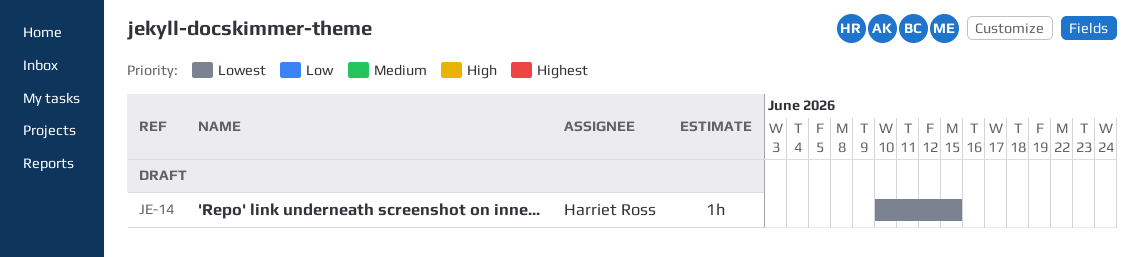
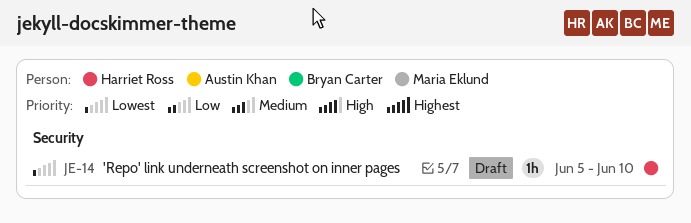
JE-14, start: Jun 10 -> Jun 5
JE-14, due: Jun 15 -> Jun 10

